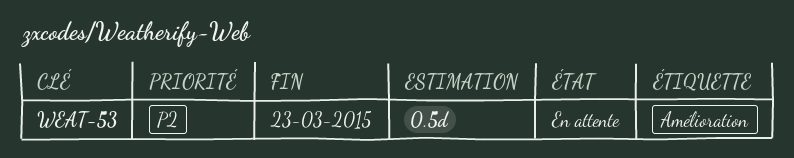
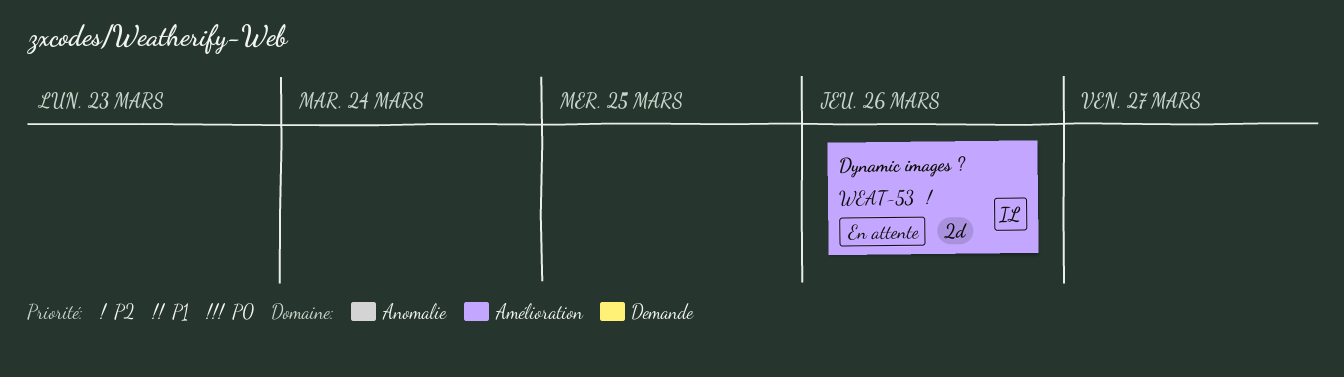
WEAT-53, estimate: 0.5d -> 2d
WEAT-53, due: Mar 23 -> Mar 26

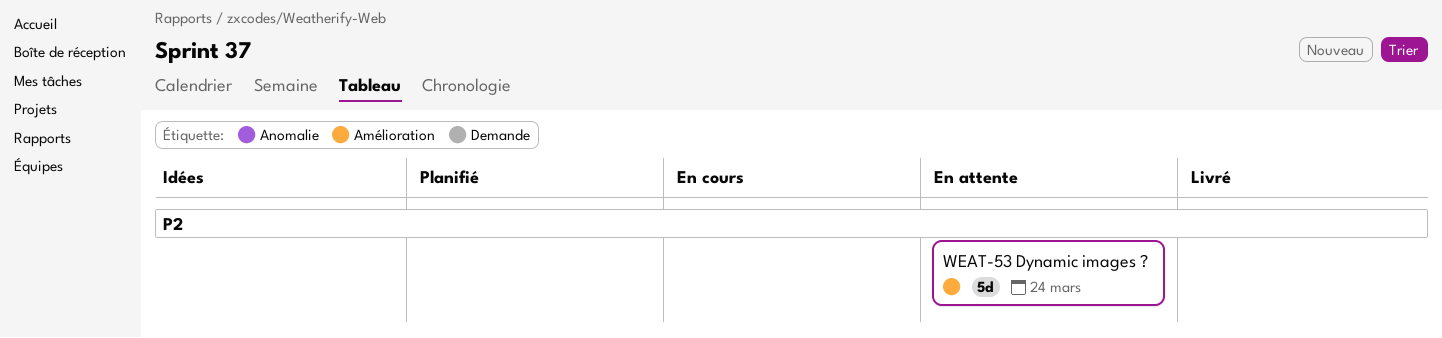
WEAT-53, estimate: 2d -> 5d
WEAT-53, due: Mar 26 -> Mar 24

